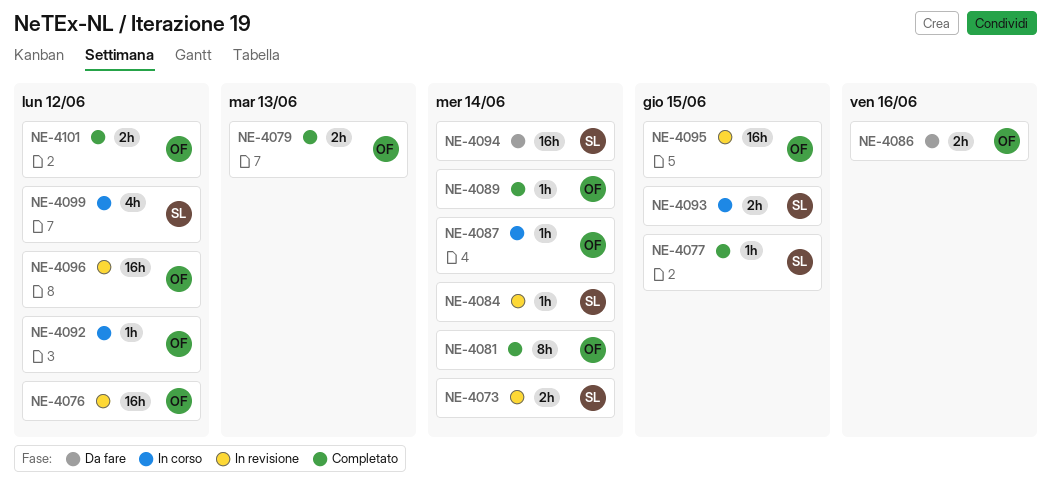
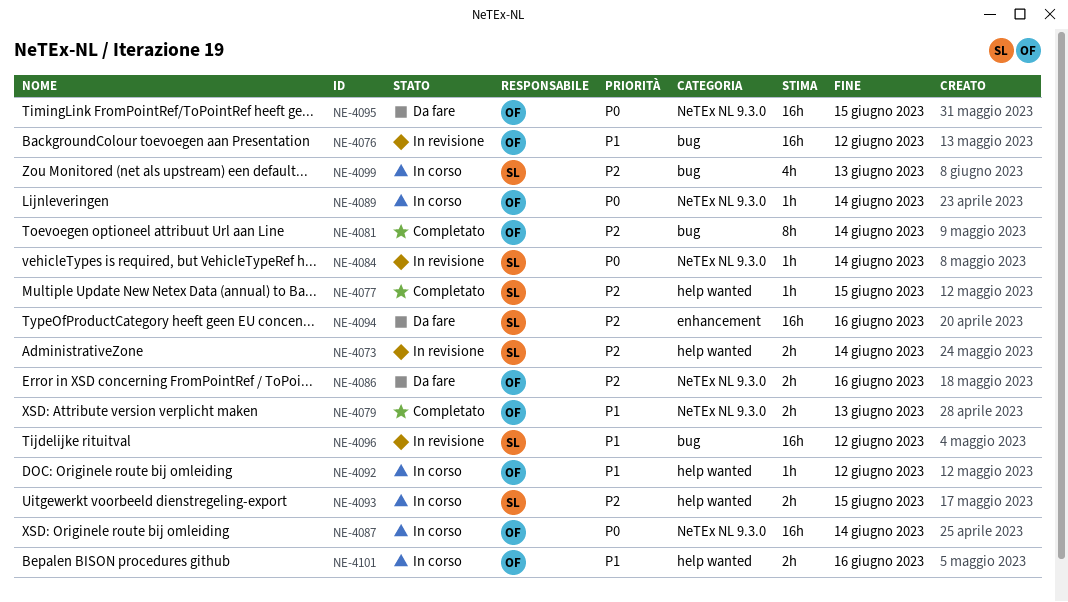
NE-4087, estimate: 1h -> 16h
NE-4089, status: Completato -> In corso
NE-4094, due: Jun 14 -> Jun 16
NE-4095, status: In revisione -> Da fare
NE-4096, owner: OF -> SL
NE-4099, due: Jun 12 -> Jun 13
NE-4101, status: Completato -> In corso
NE-4101, due: Jun 12 -> Jun 16

